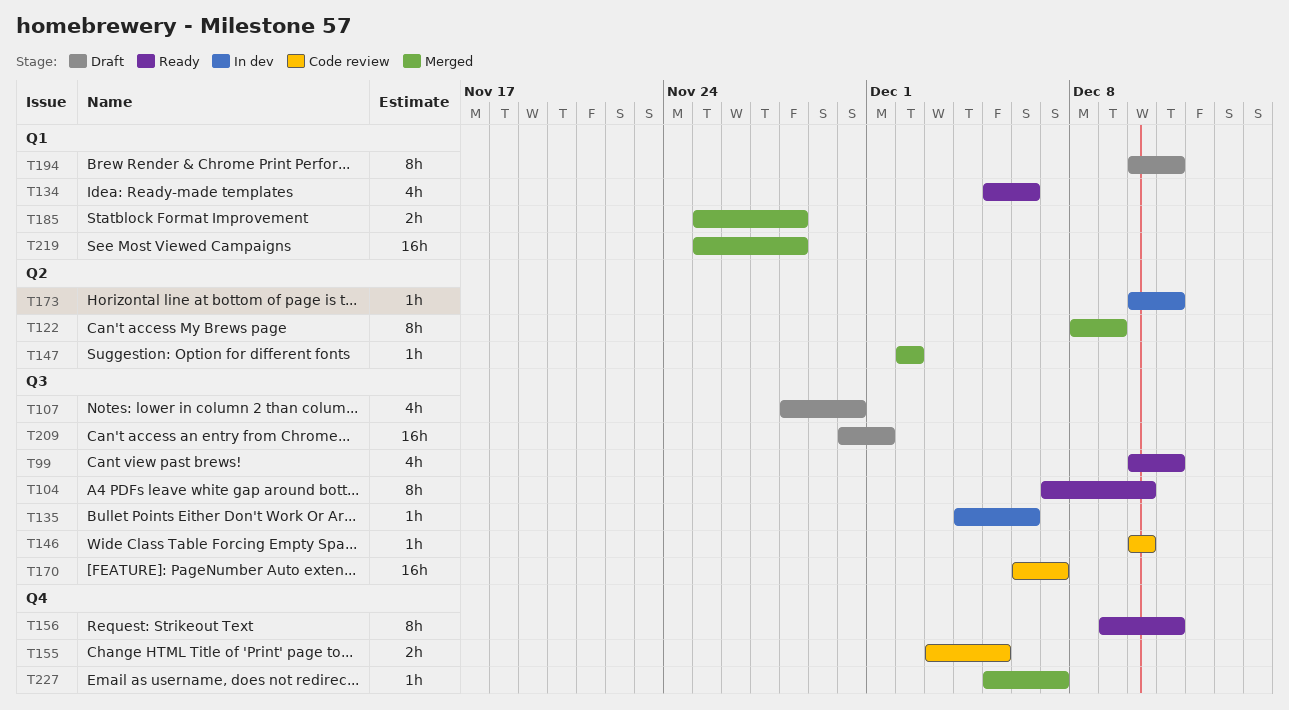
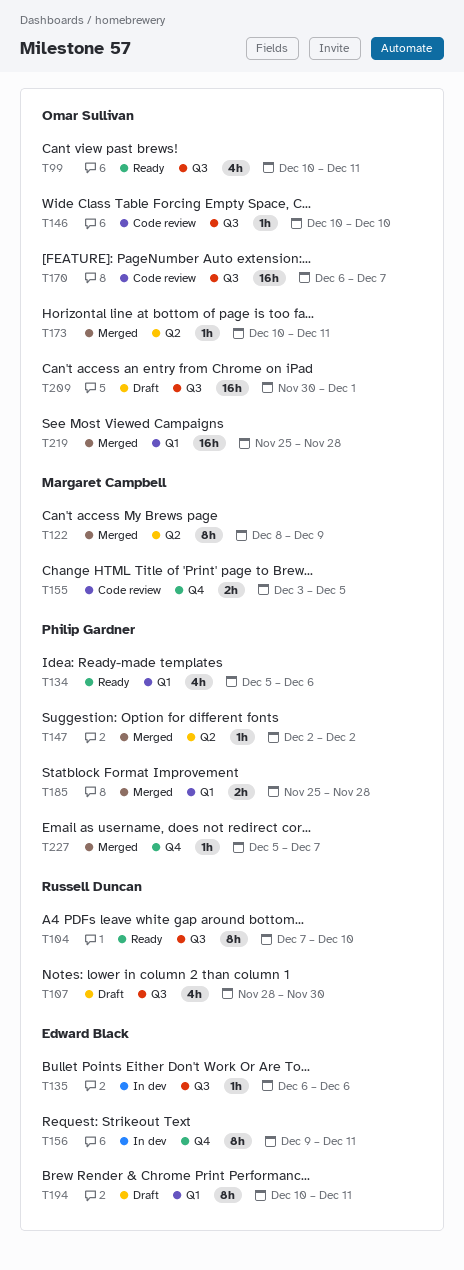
T135, start: Dec 4 -> Dec 6
T156, status: Ready -> In dev
T173, status: In dev -> Merged

